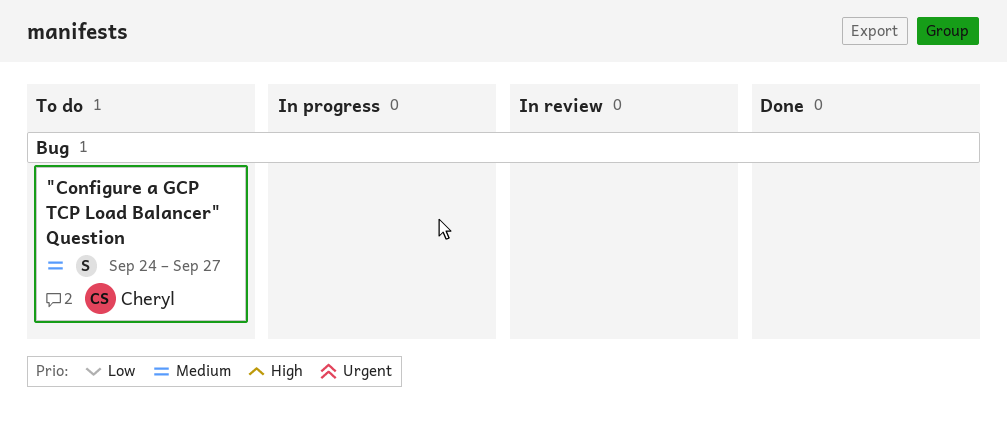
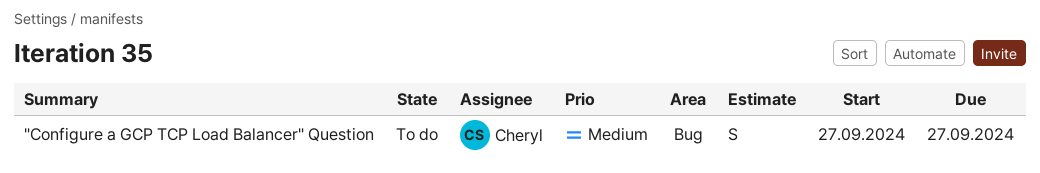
"Configure a GCP TCP Load Balancer" Question, start: Sep 24 -> Sep 27

